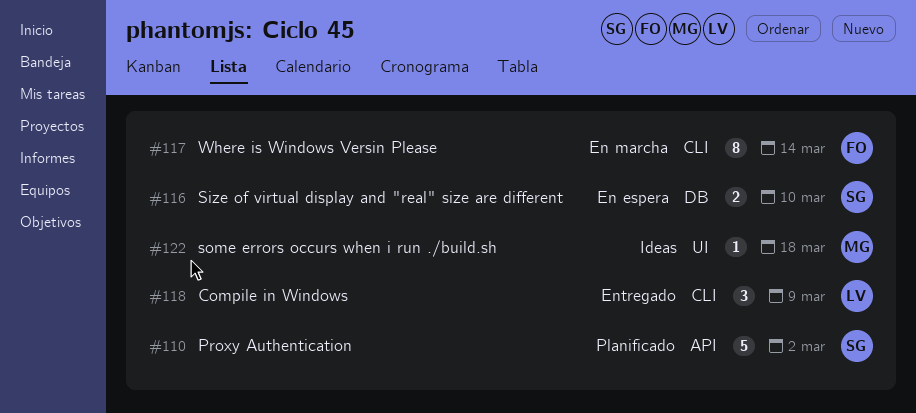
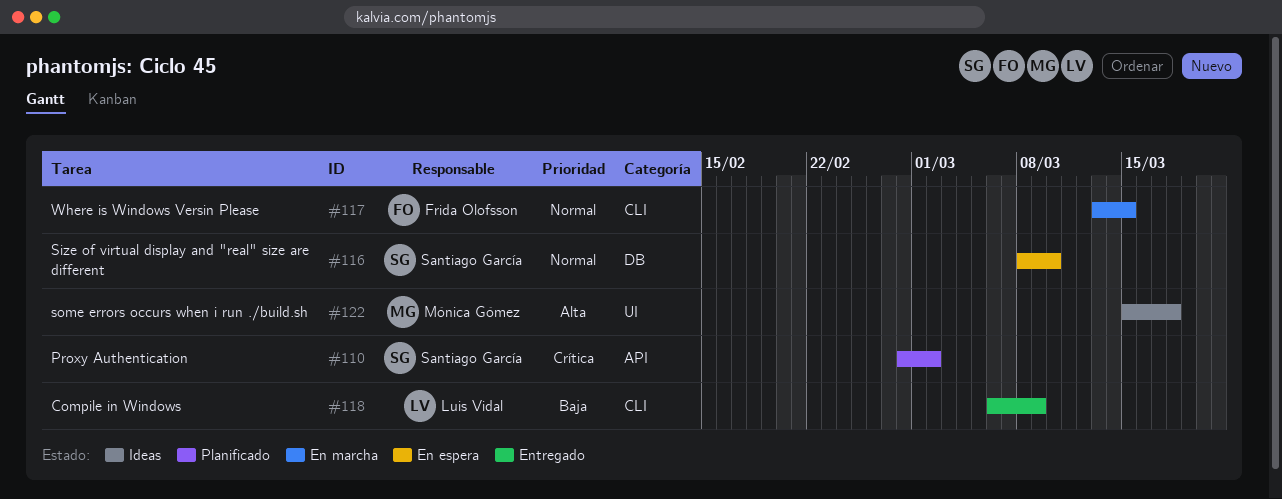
#117, due: Mar 14 -> Mar 15

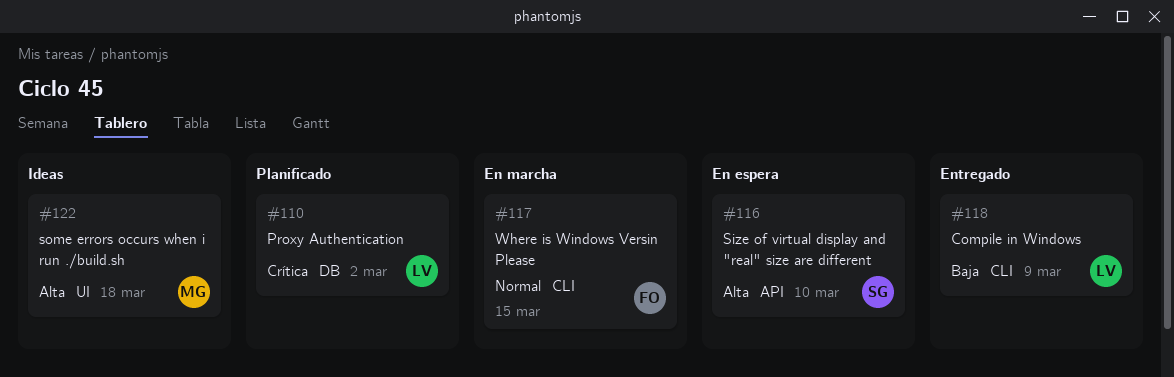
#110, owner: Santiago García -> Luis Vidal
#110, label: API -> DB
#116, priority: Normal -> Alta
#116, label: DB -> API

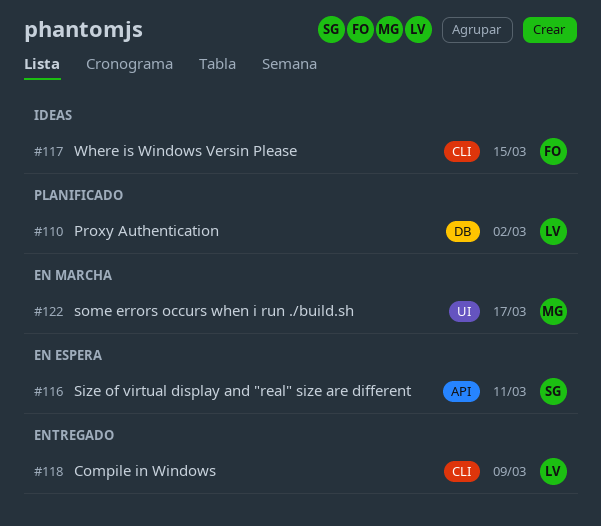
#116, due: Mar 10 -> Mar 11
#117, status: En marcha -> Ideas
#122, status: Ideas -> En marcha
#122, due: Mar 18 -> Mar 17

